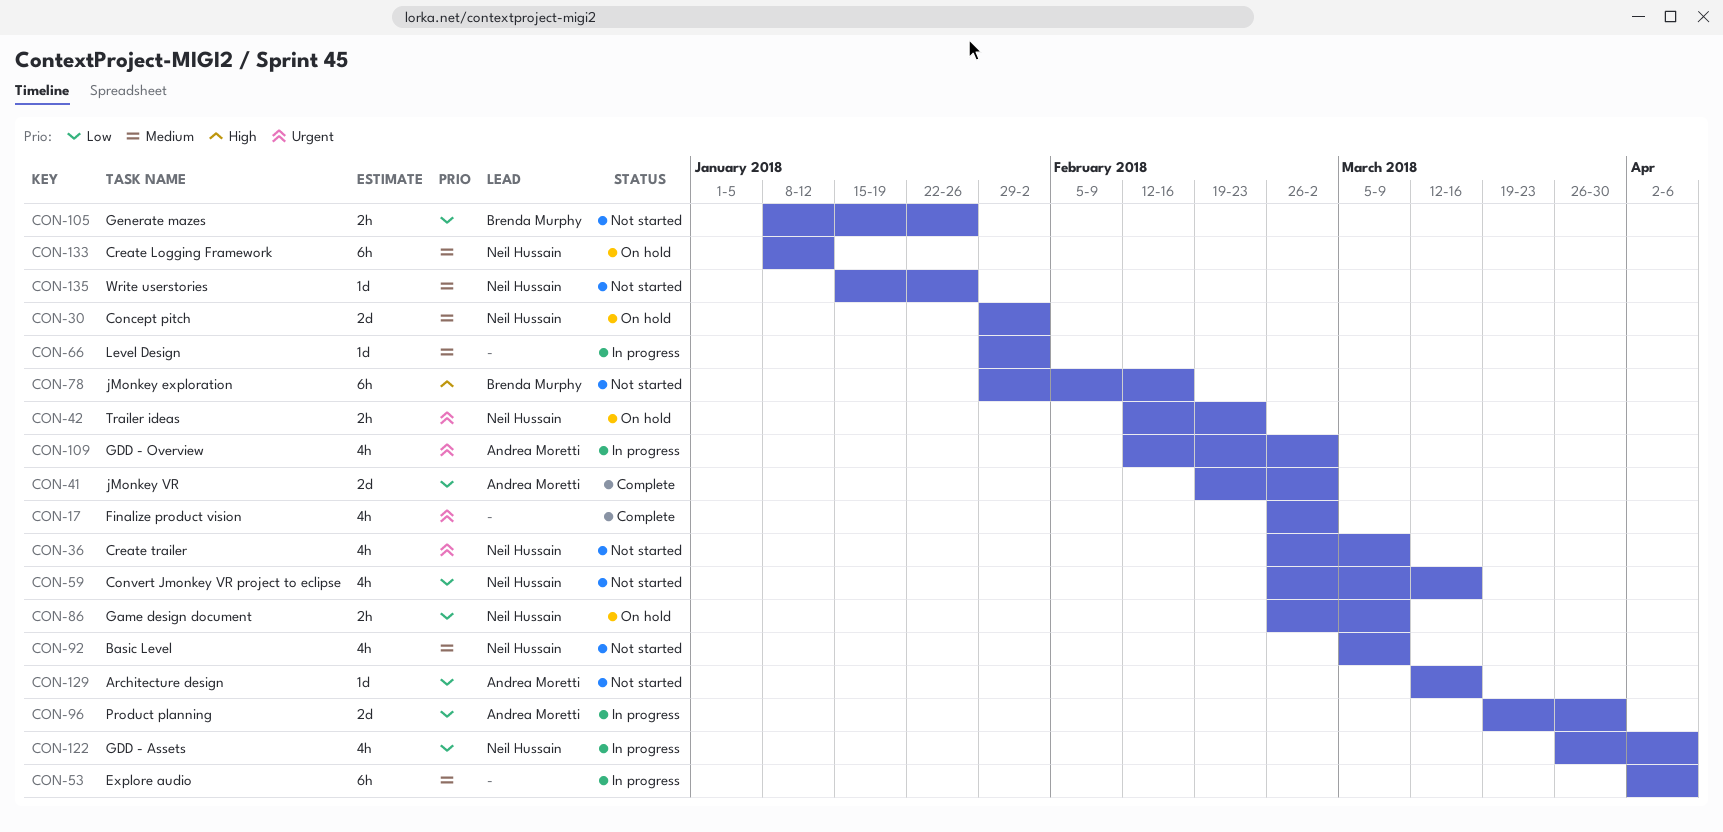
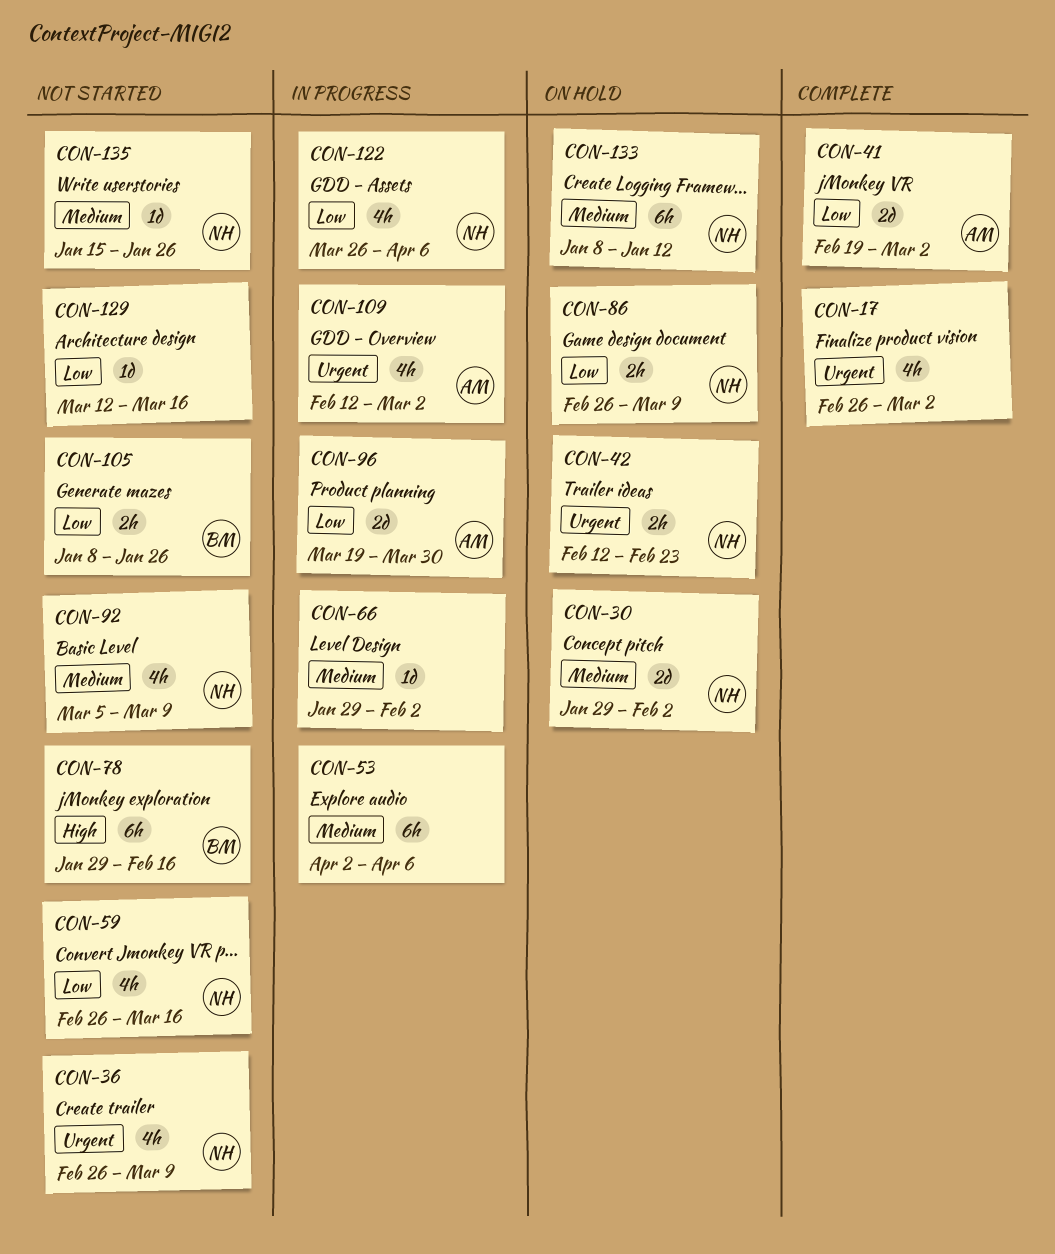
CON-129, owner: Andrea Moretti -> none

